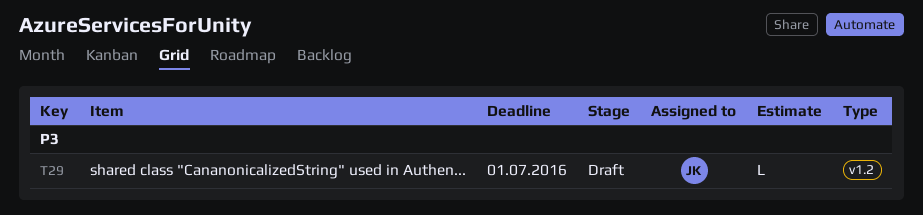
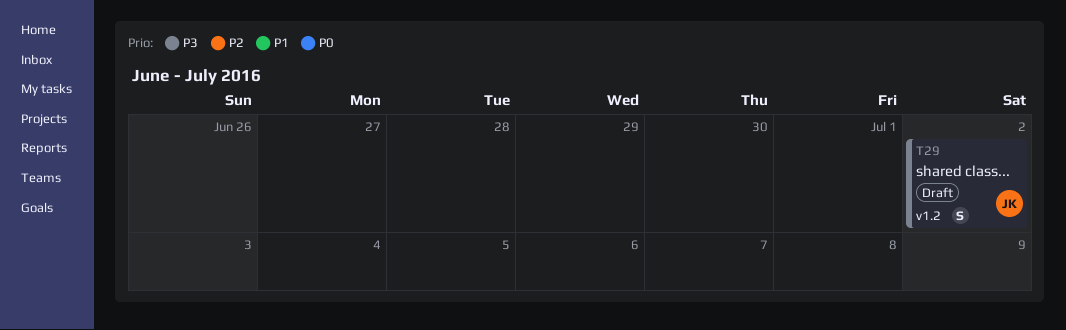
T29, estimate: L -> S
T29, due: Jul 1 -> Jul 2

